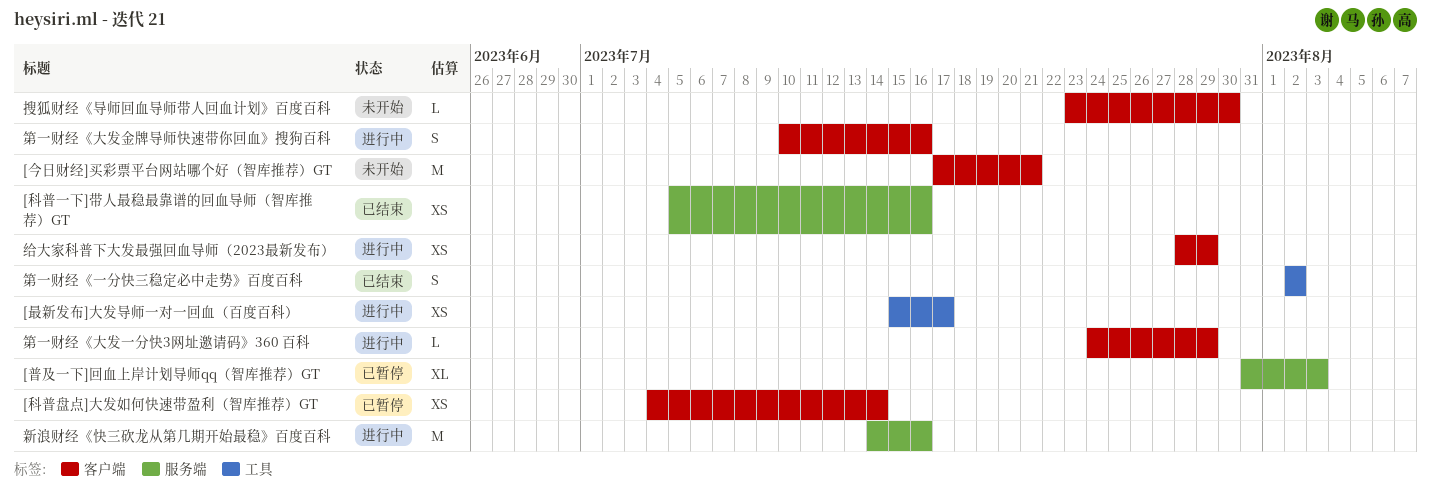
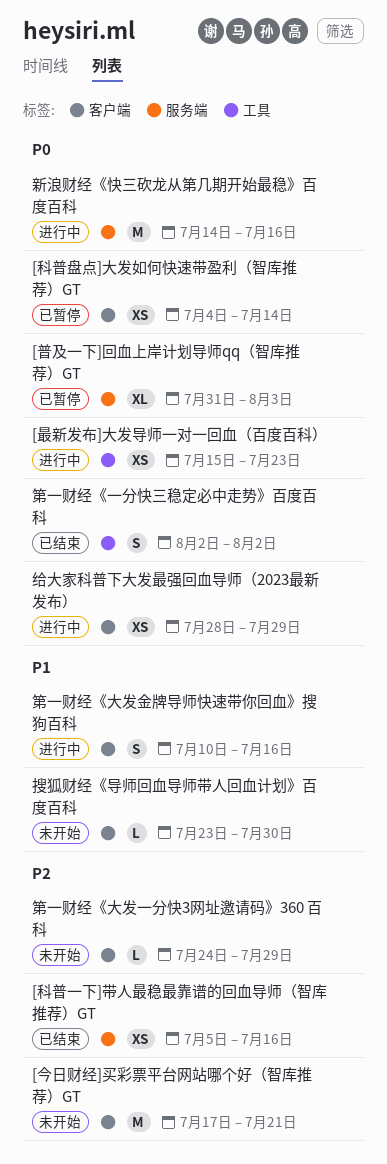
[最新发布]大发导师一对一回血（百度百科）, due: Jul 17 -> Jul 23
第一财经《大发一分快3网址邀请码》360 百科, status: 进行中 -> 未开始

